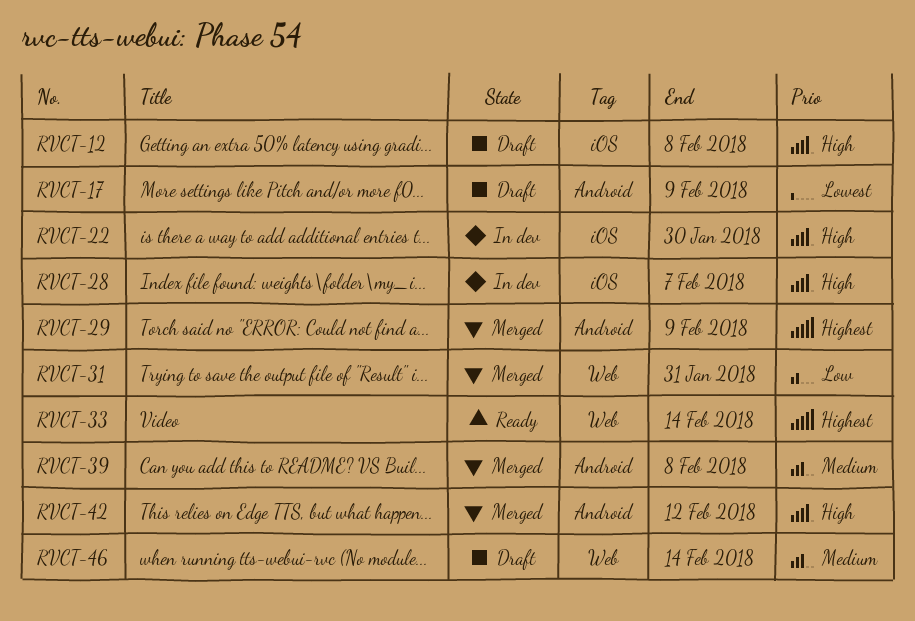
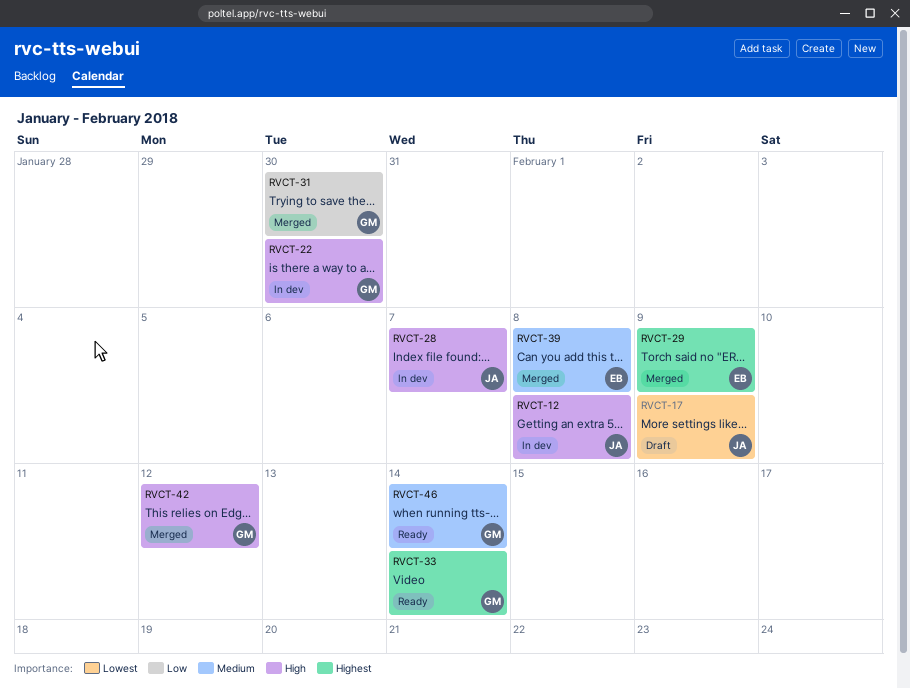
RVCT-12, status: Draft -> In dev
RVCT-31, due: Jan 31 -> Jan 30
RVCT-46, status: Draft -> Ready

